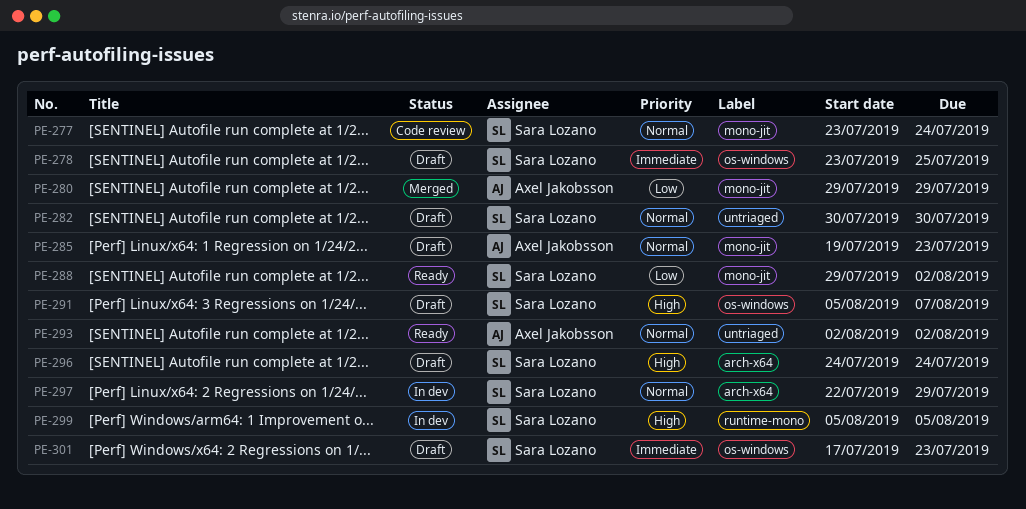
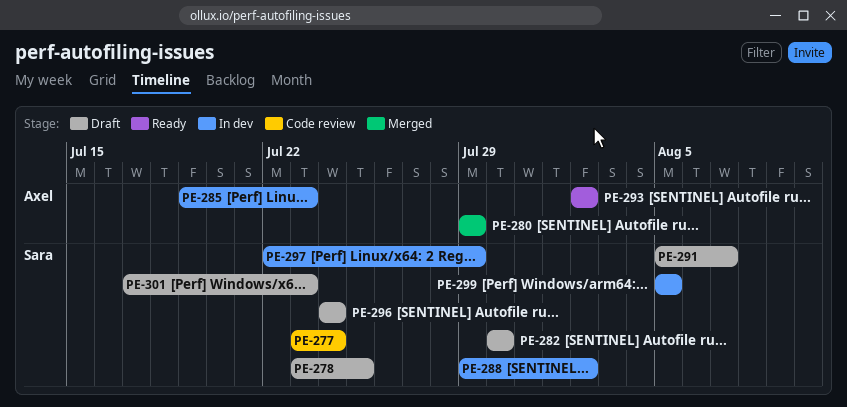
PE-285, status: Draft -> In dev
PE-288, status: Ready -> In dev

